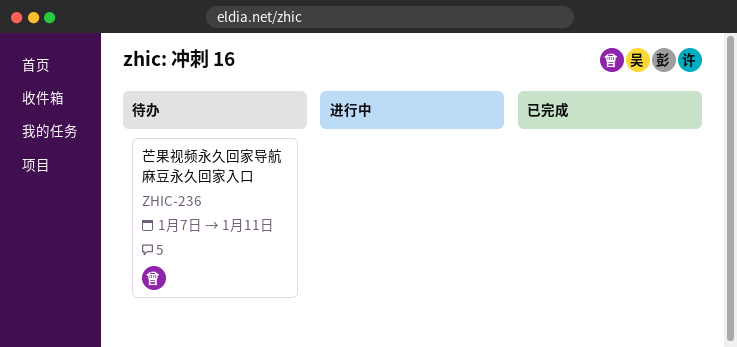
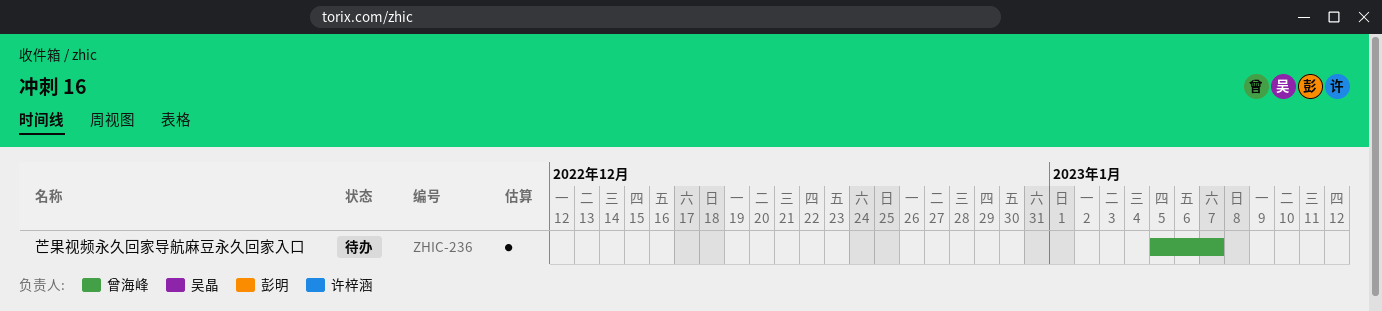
ZHIC-236, start: Jan 7 -> Jan 5
ZHIC-236, due: Jan 11 -> Jan 7

